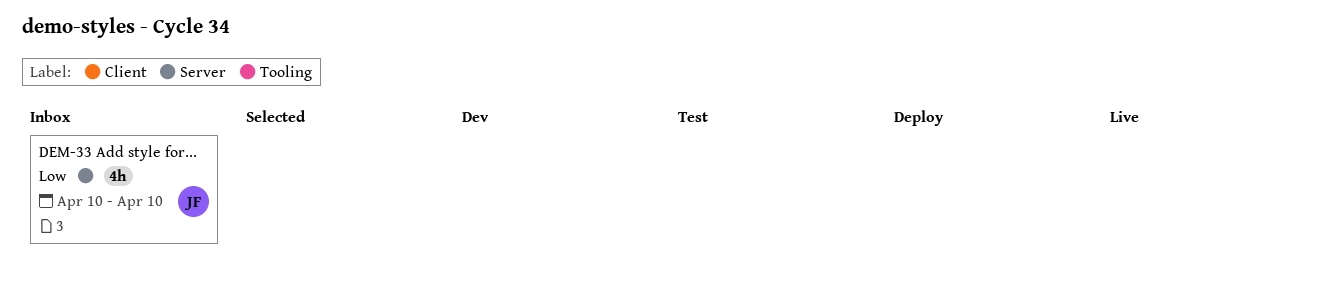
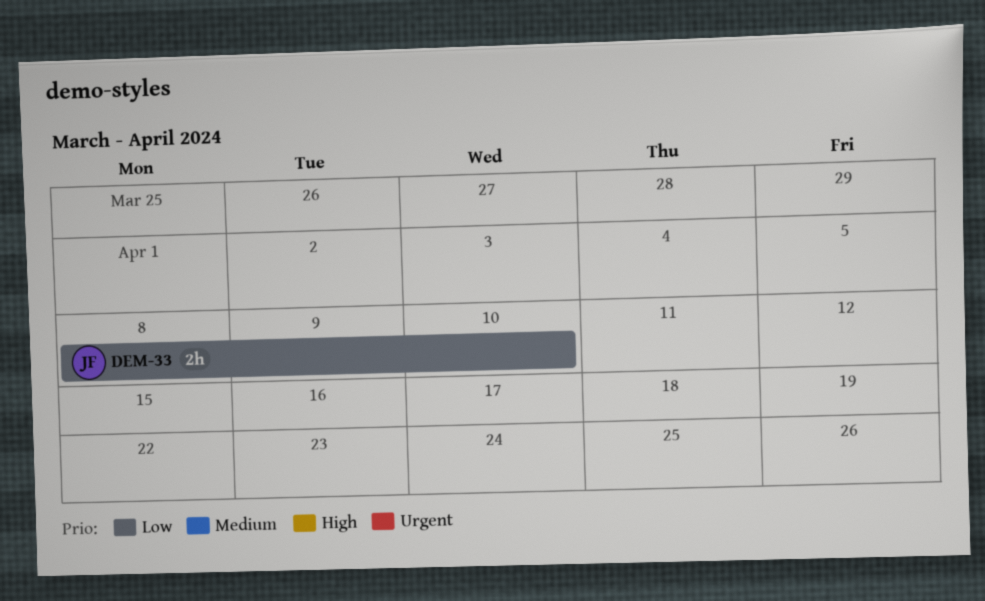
DEM-33, estimate: 4h -> 2h
DEM-33, start: Apr 10 -> Apr 8

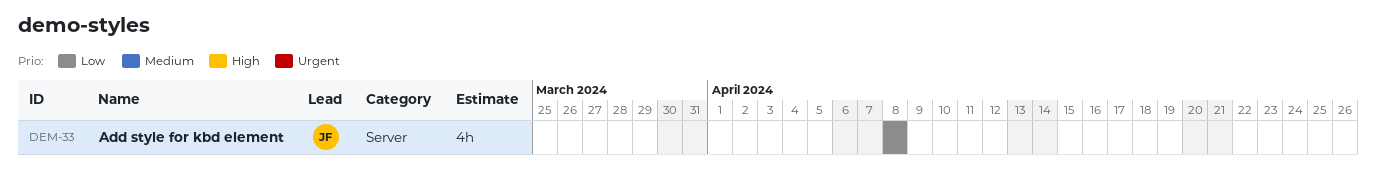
DEM-33, estimate: 2h -> 4h
DEM-33, due: Apr 10 -> Apr 8

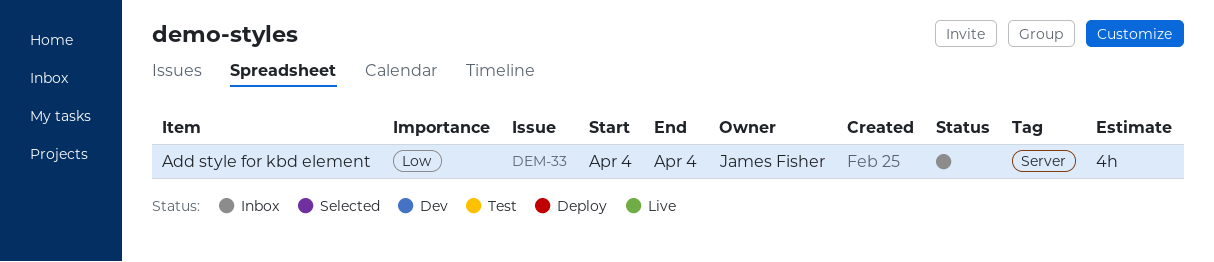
DEM-33, start: Apr 8 -> Apr 4
DEM-33, due: Apr 8 -> Apr 4

